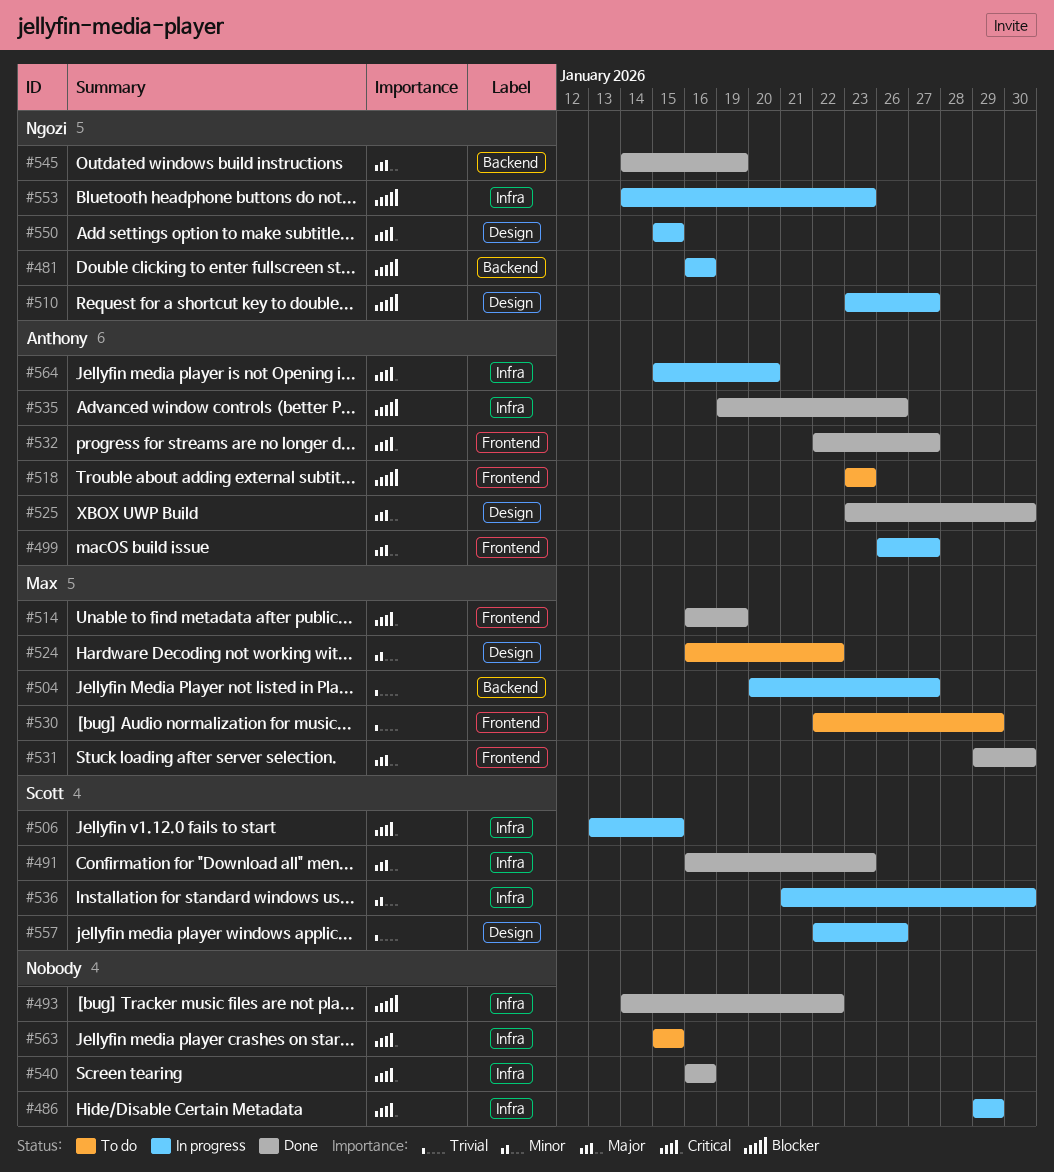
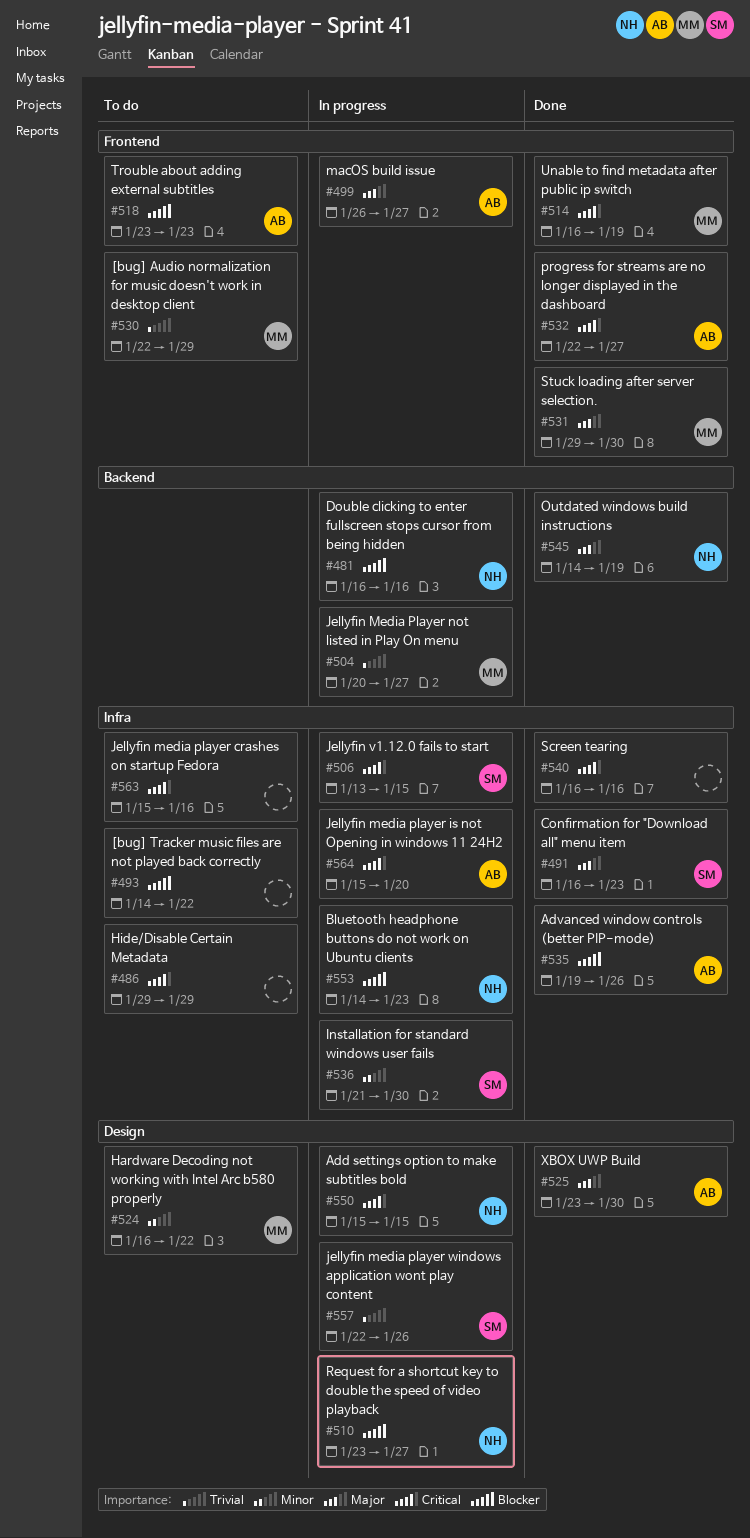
#486, status: In progress -> To do
#493, status: Done -> To do
#563, due: Jan 15 -> Jan 16

